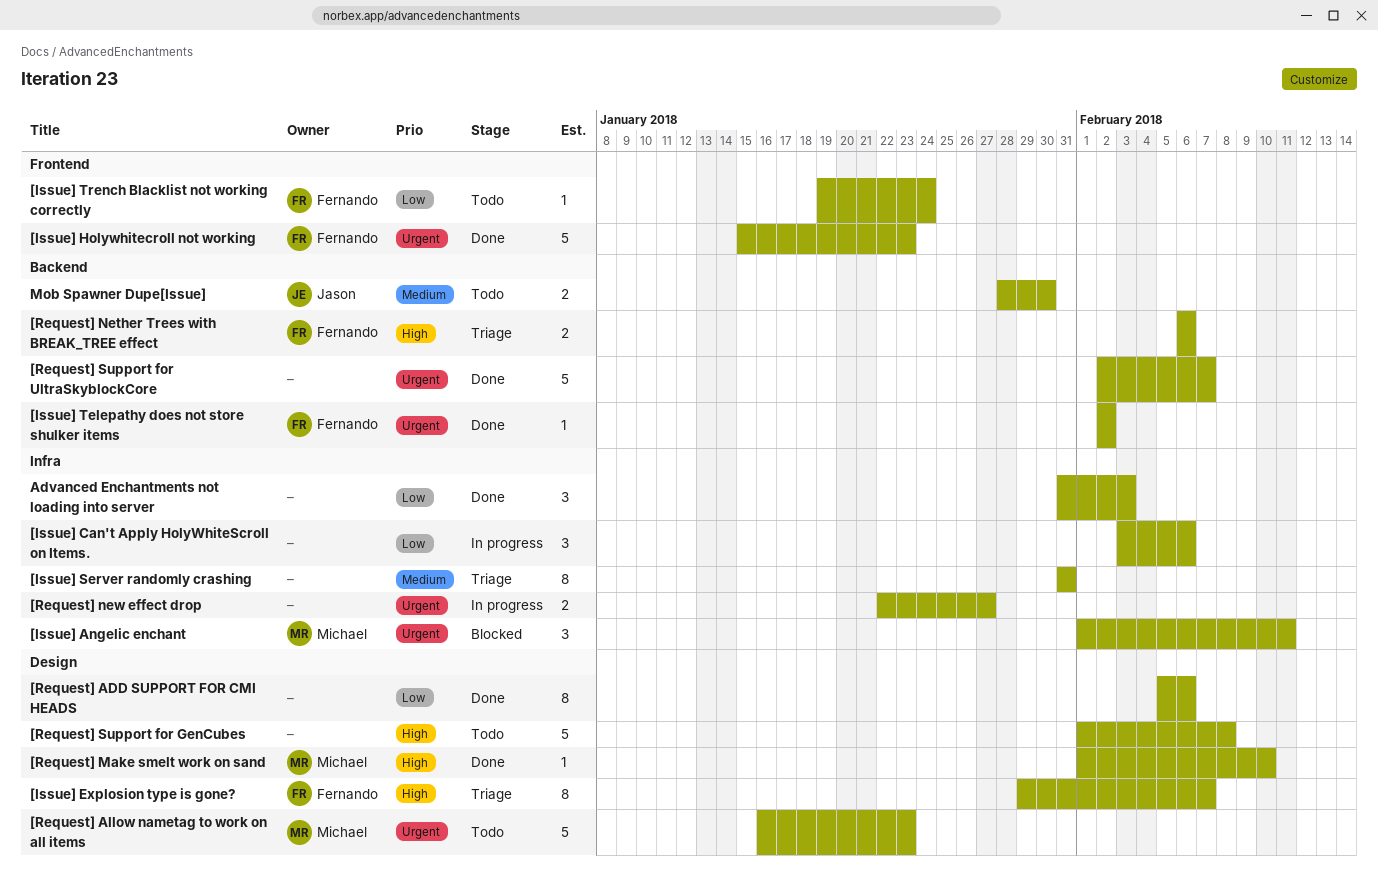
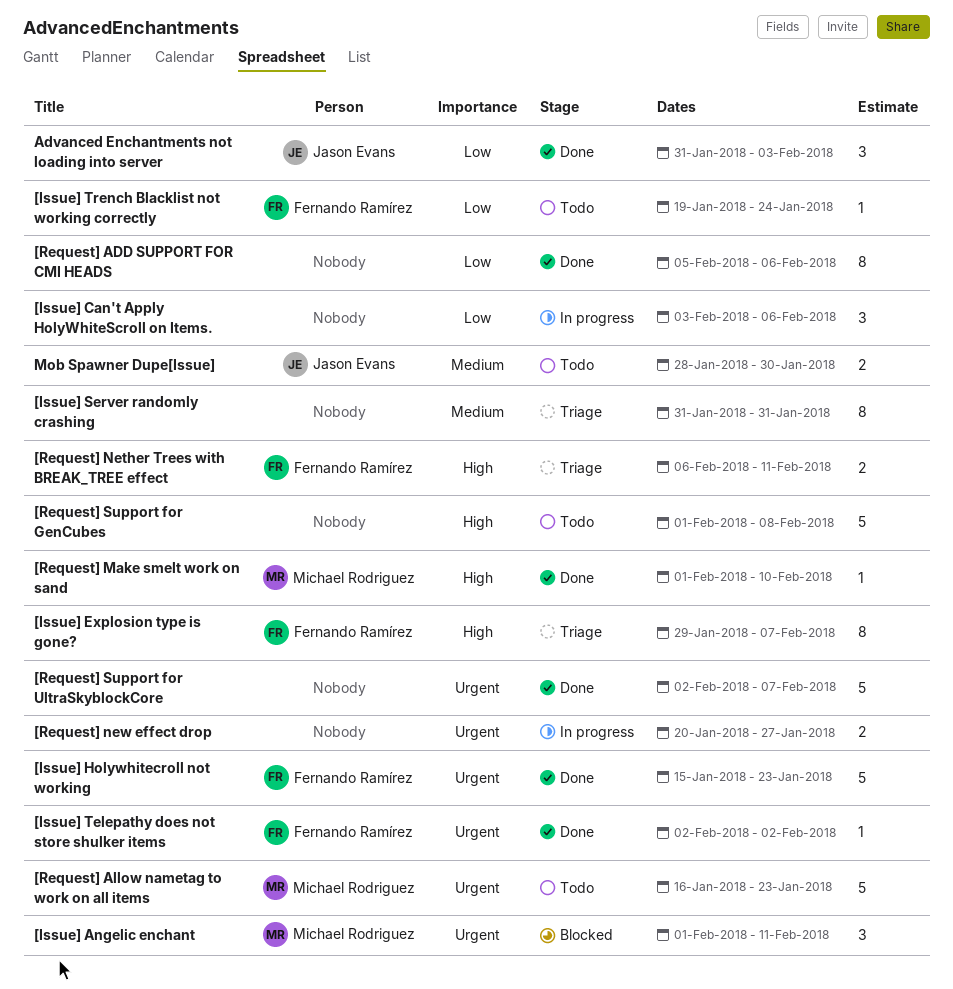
[Request] Nether Trees with BREAK_TREE effect, due: Feb 6 -> Feb 11
[Request] new effect drop, start: Jan 22 -> Jan 20
Advanced Enchantments not loading into server, owner: none -> Jason Evans

